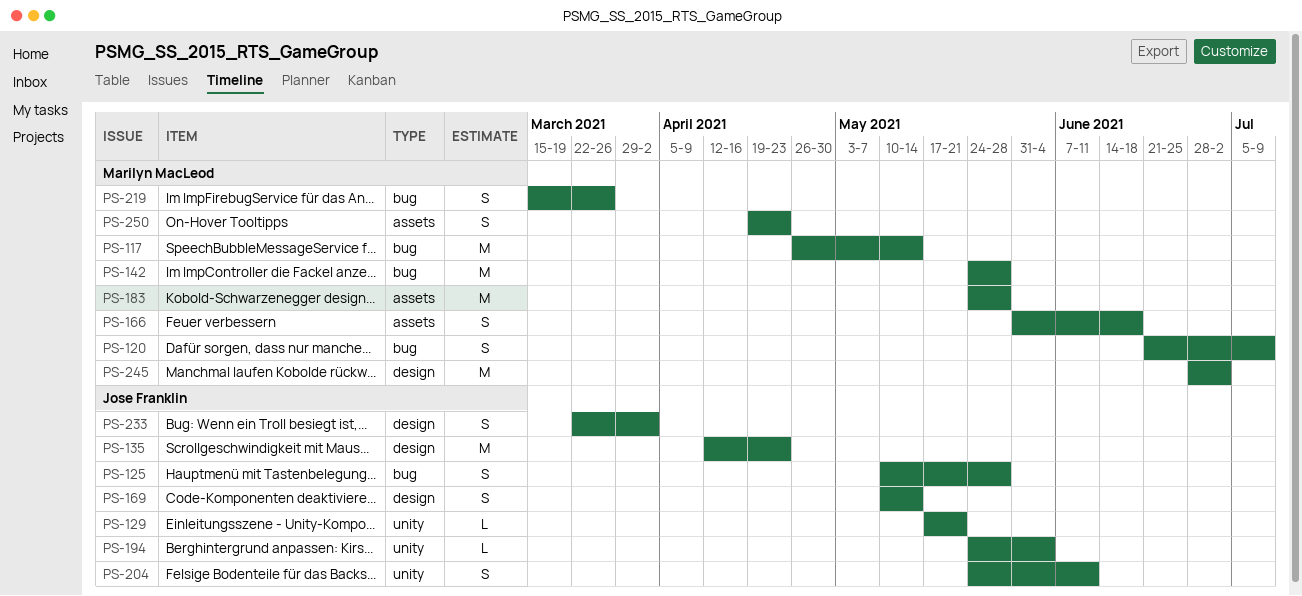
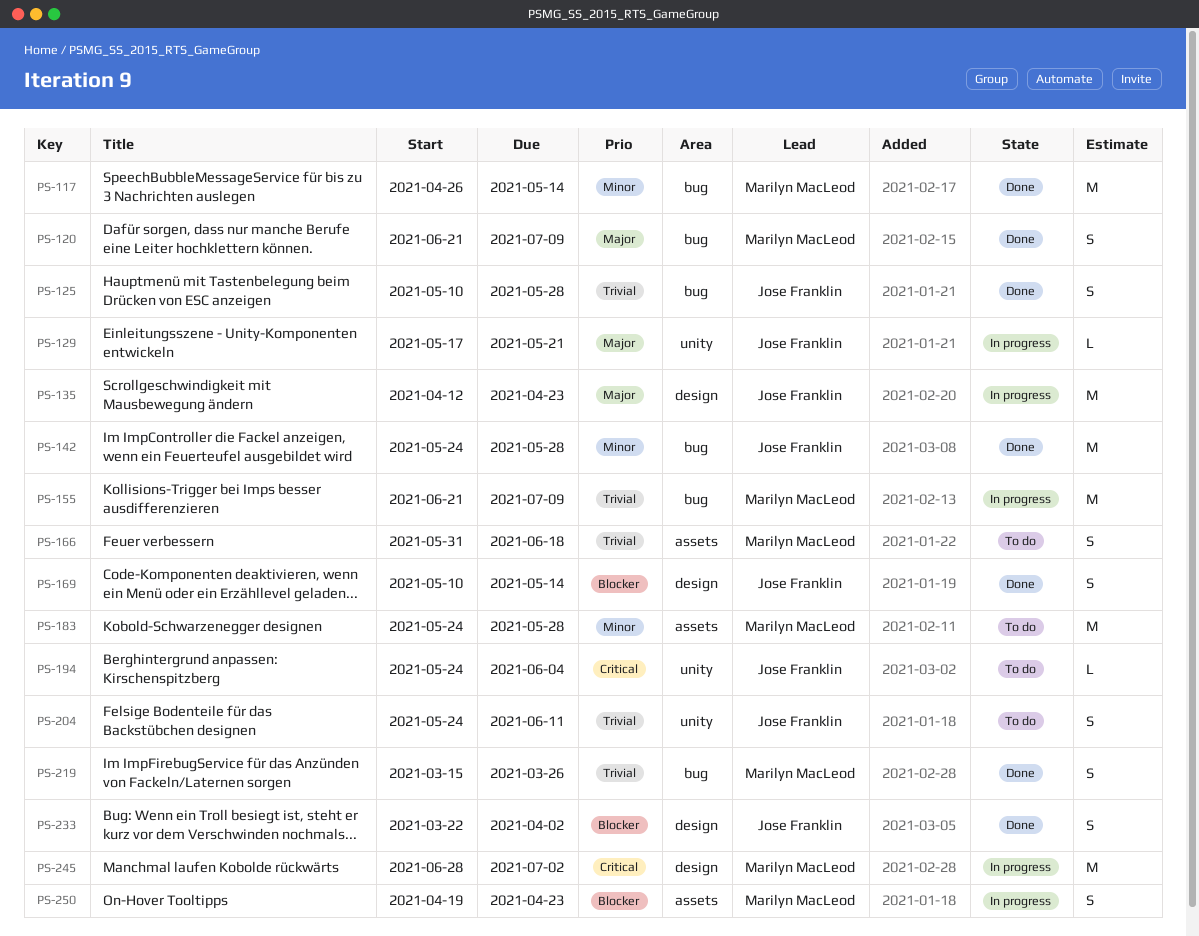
PS-142, owner: Marilyn MacLeod -> Jose Franklin
PS-155: none -> present

